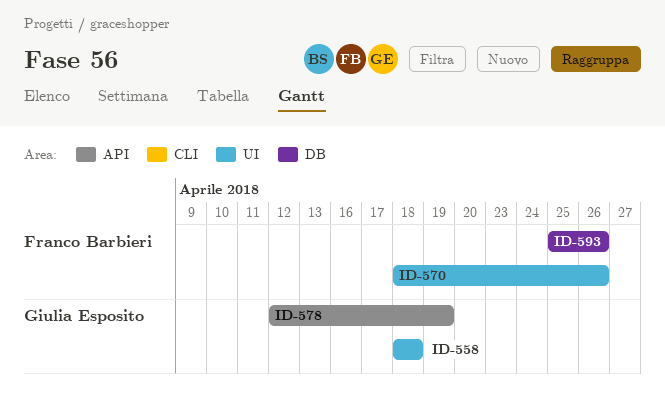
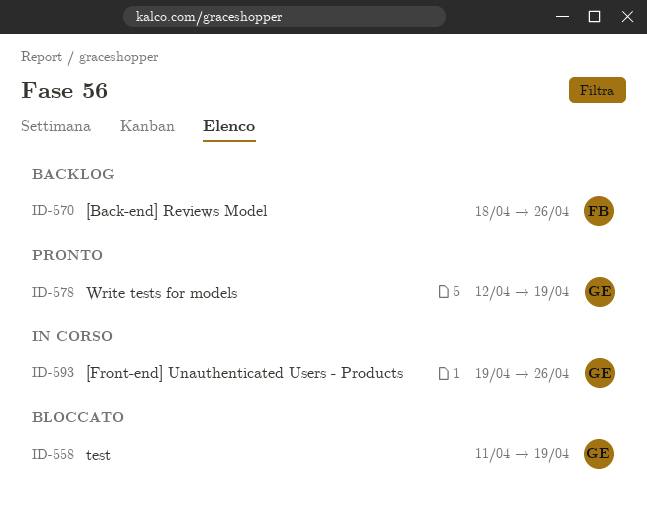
ID-558, start: Apr 18 -> Apr 11
ID-558, due: Apr 18 -> Apr 19
ID-593, owner: Franco Barbieri -> Giulia Esposito
ID-593, start: Apr 25 -> Apr 19

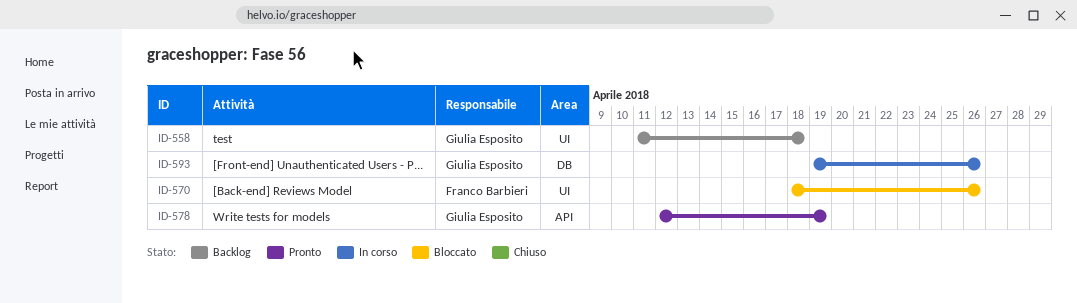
ID-558, status: Bloccato -> Backlog
ID-558, due: Apr 19 -> Apr 18
ID-570, status: Backlog -> Bloccato

